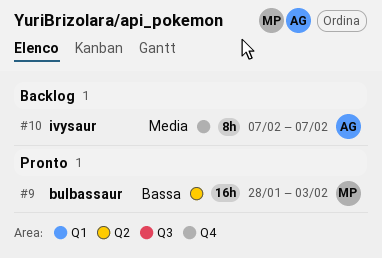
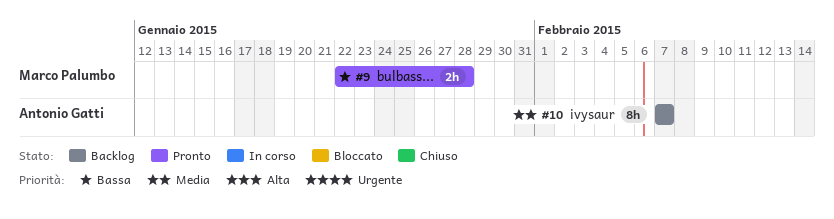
#9, estimate: 16h -> 2h
#9, start: Jan 28 -> Jan 22
#9, due: Feb 3 -> Jan 28

